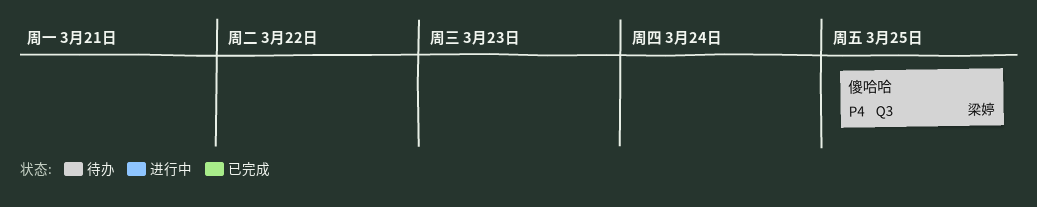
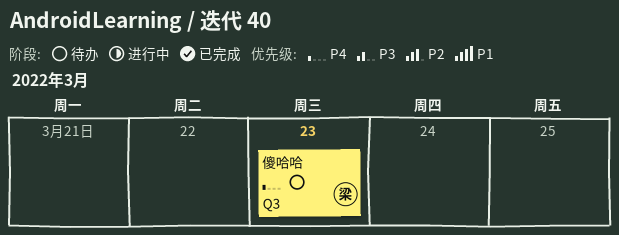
傻哈哈, due: Mar 25 -> Mar 23

